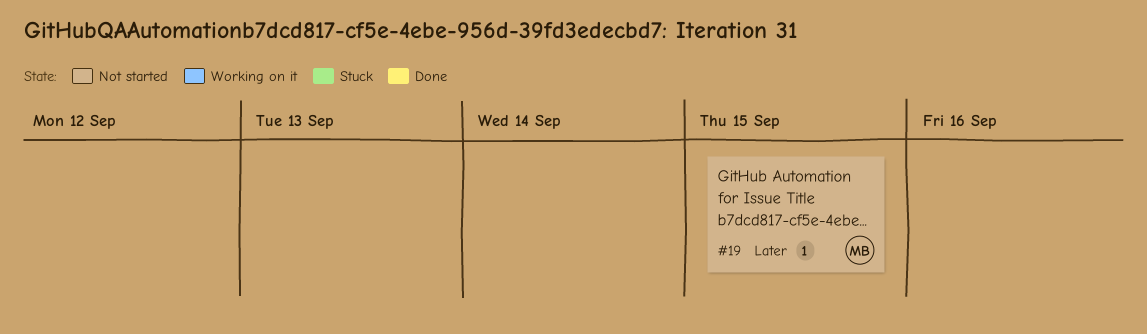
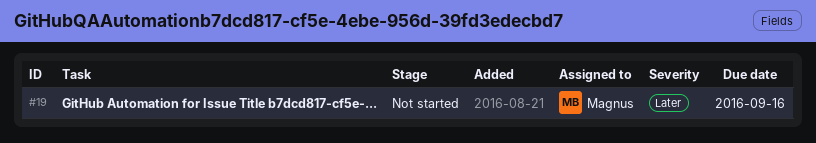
#19, due: Sep 15 -> Sep 16

